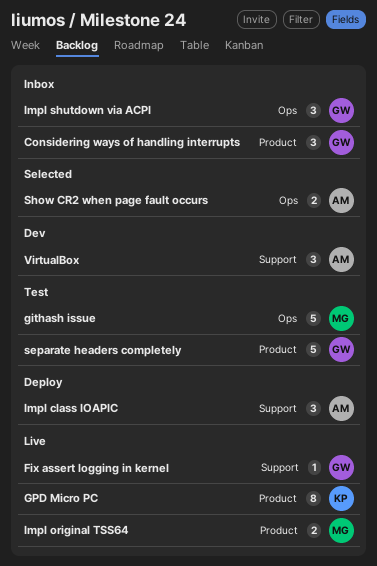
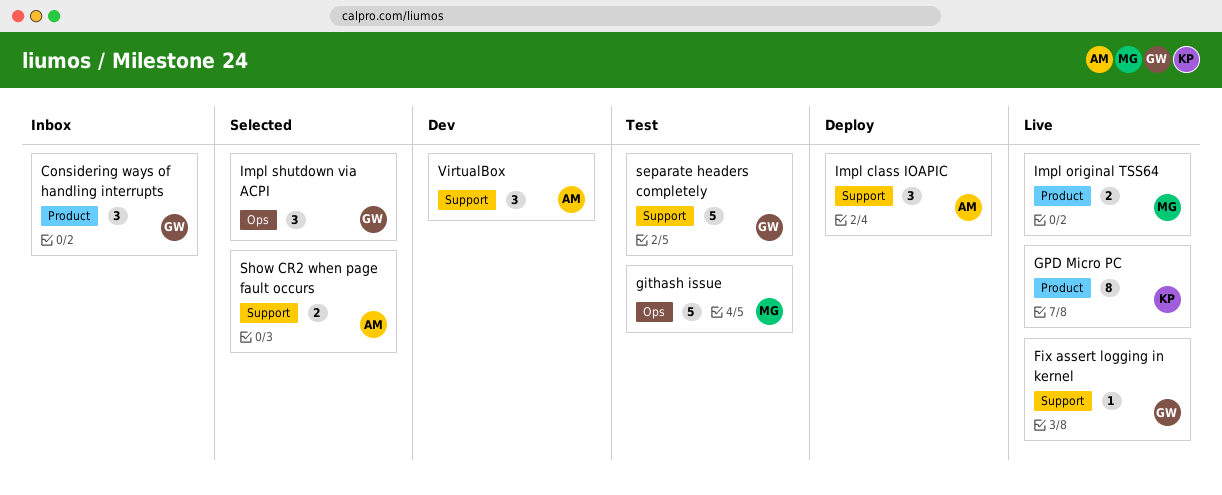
Impl shutdown via ACPI, status: Inbox -> Selected
separate headers completely, label: Product -> Support
Show CR2 when page fault occurs, label: Ops -> Support

